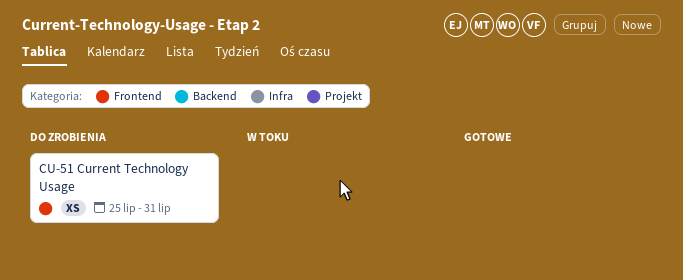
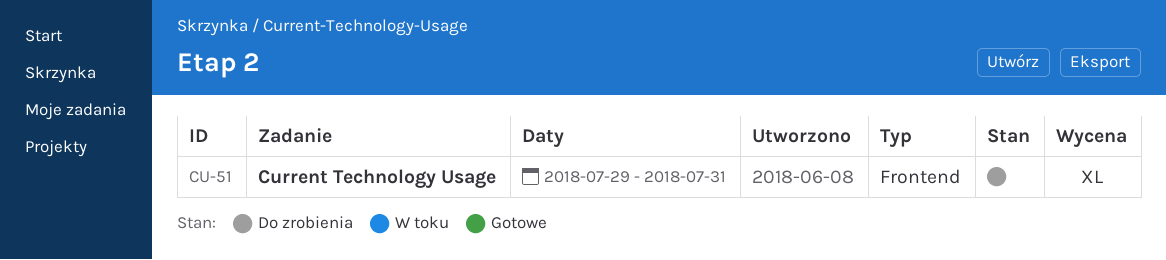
CU-51, estimate: XS -> XL
CU-51, start: Jul 25 -> Jul 29

